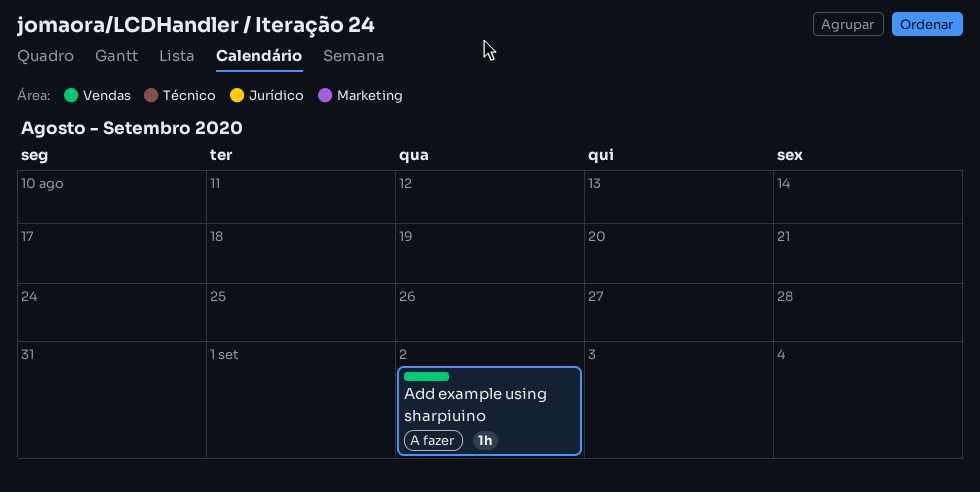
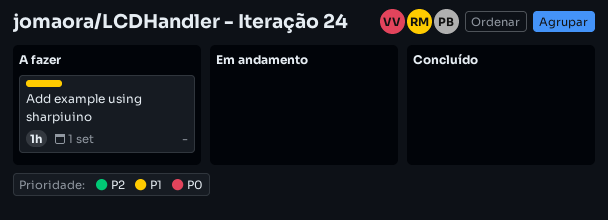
Add example using sharpiuino, due: Sep 2 -> Sep 1

